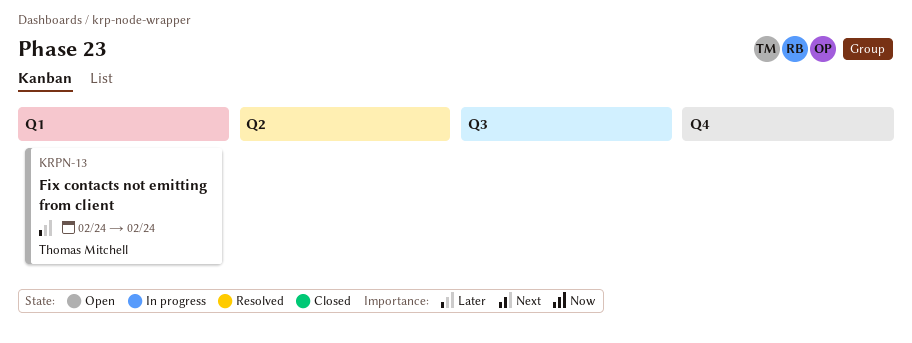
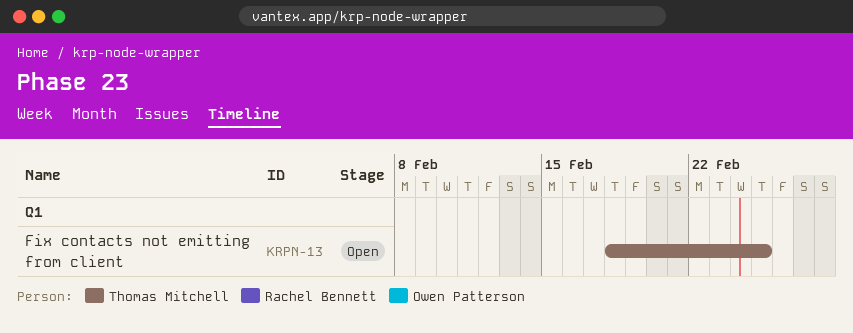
KRPN-13, start: Feb 24 -> Feb 18
KRPN-13, due: Feb 24 -> Feb 25

